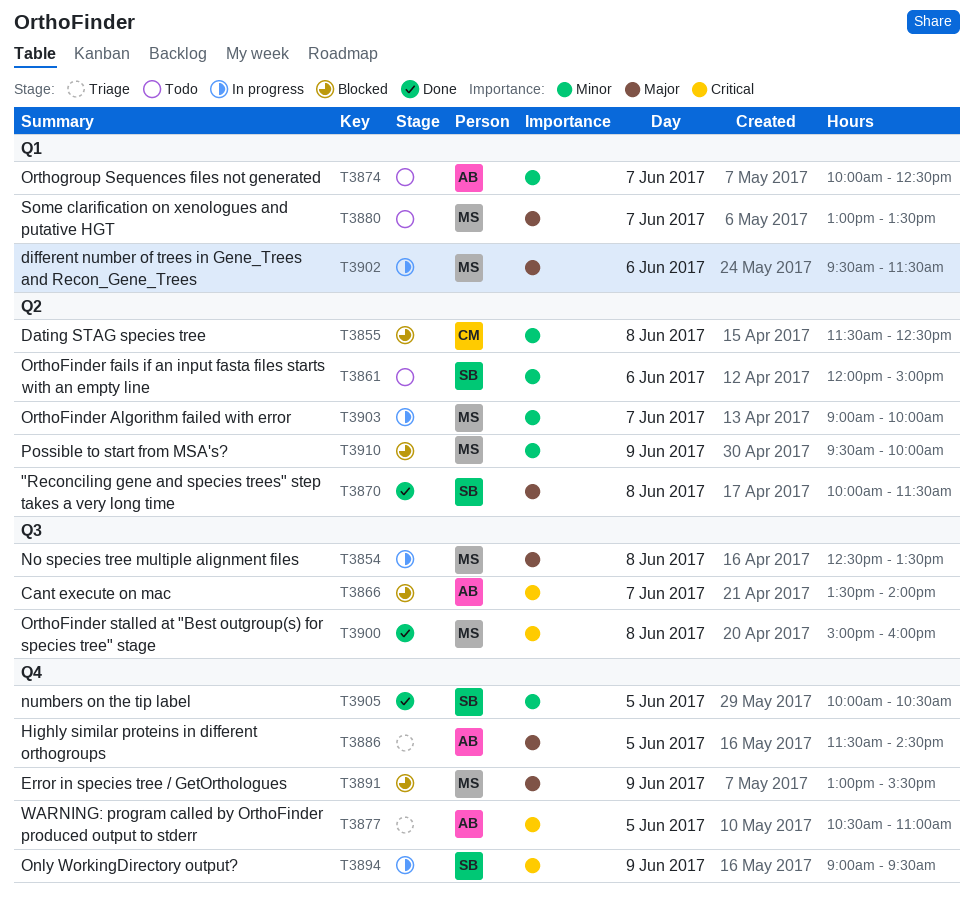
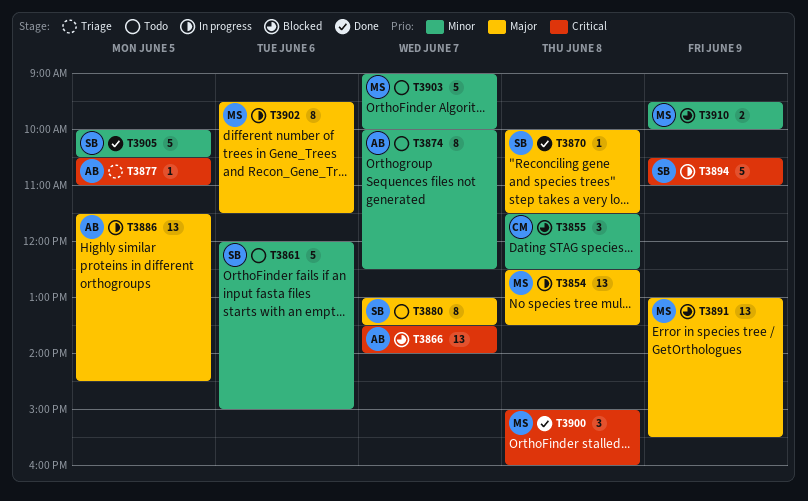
T3880, owner: MS -> SB
T3886, status: Triage -> In progress
T3894, begins: 09:00 -> 10:30
T3894, ends: 09:30 -> 11:00
T3903, status: In progress -> Todo

